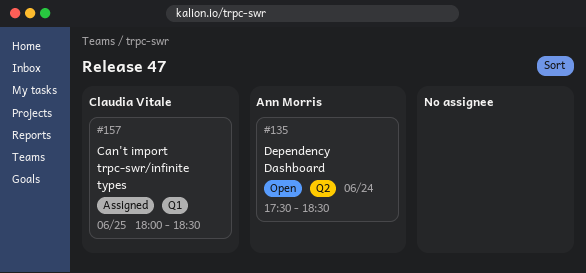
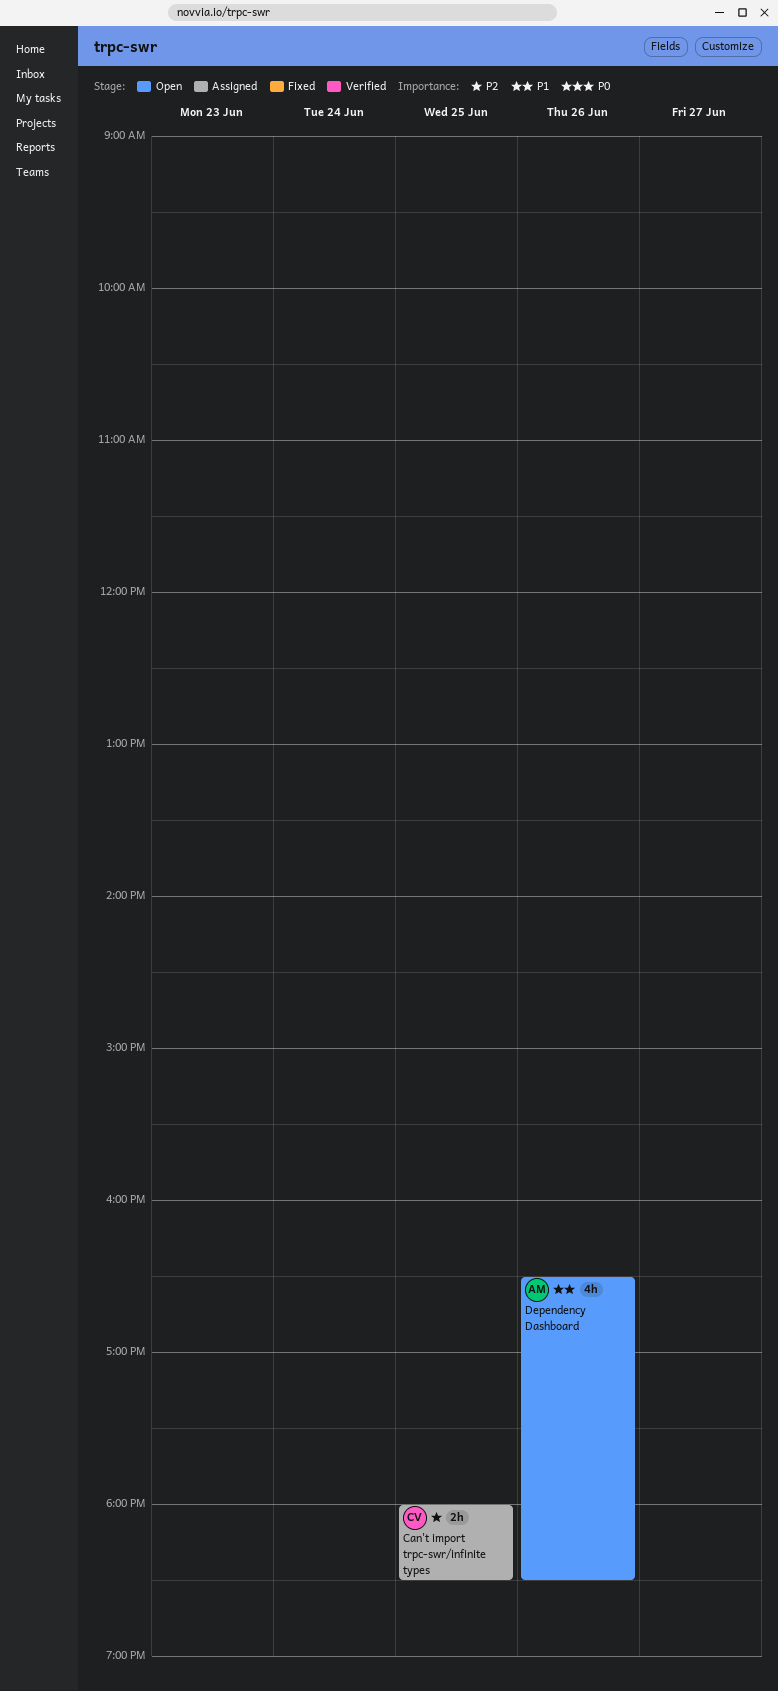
Dependency Dashboard, day: Jun 24 -> Jun 26
Dependency Dashboard, begins: 17:30 -> 16:30

